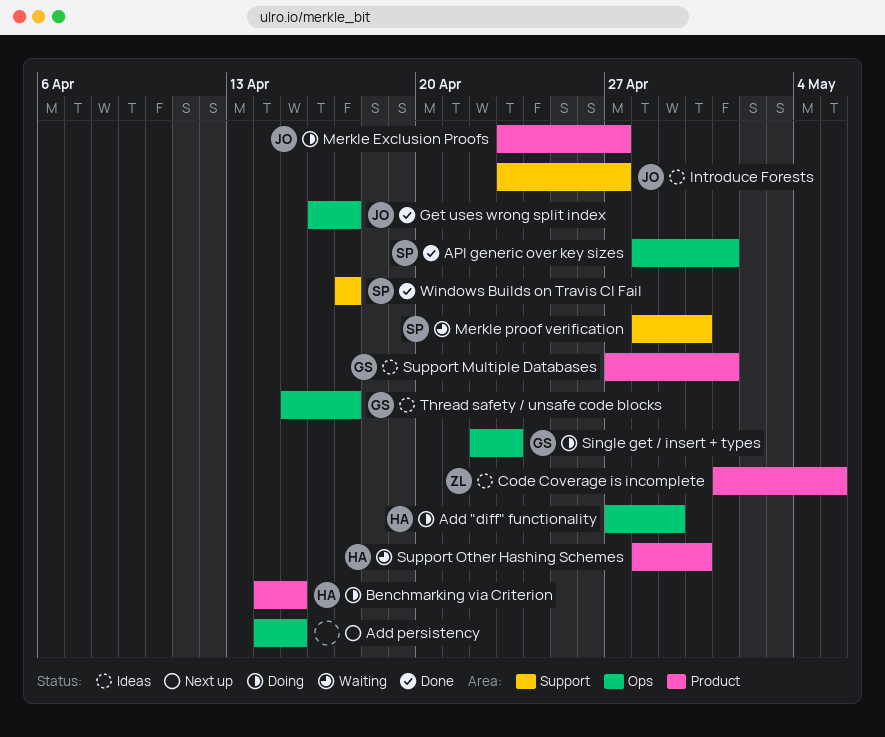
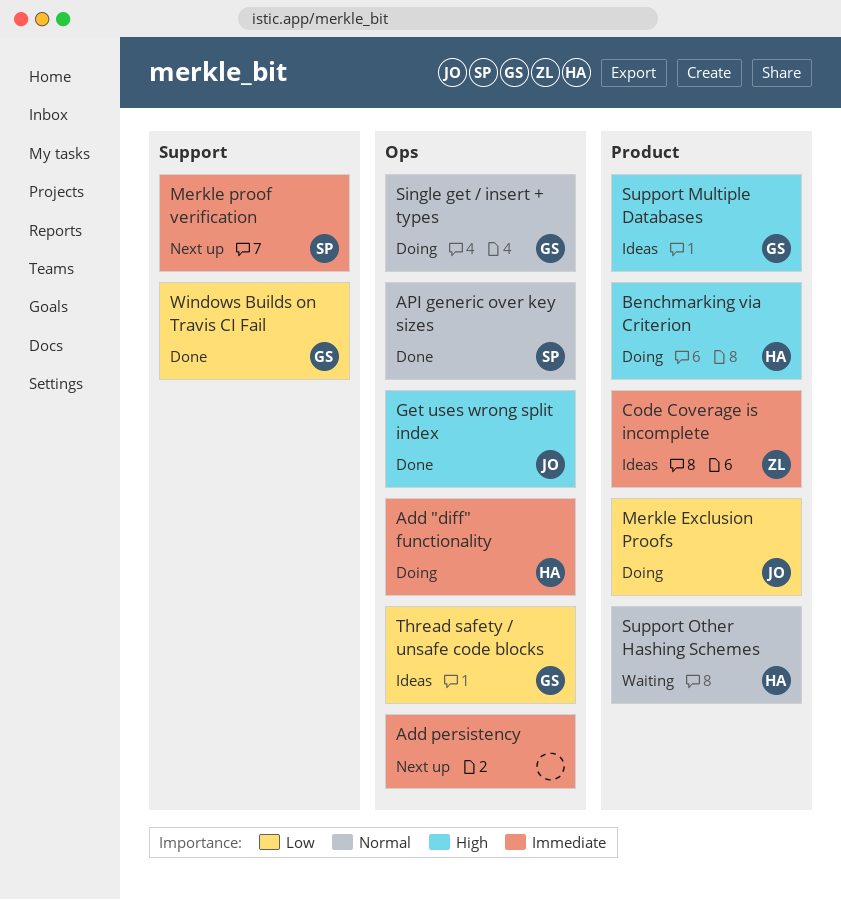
Introduce Forests: present -> none
Merkle proof verification, status: Waiting -> Next up
Windows Builds on Travis CI Fail, owner: SP -> GS

